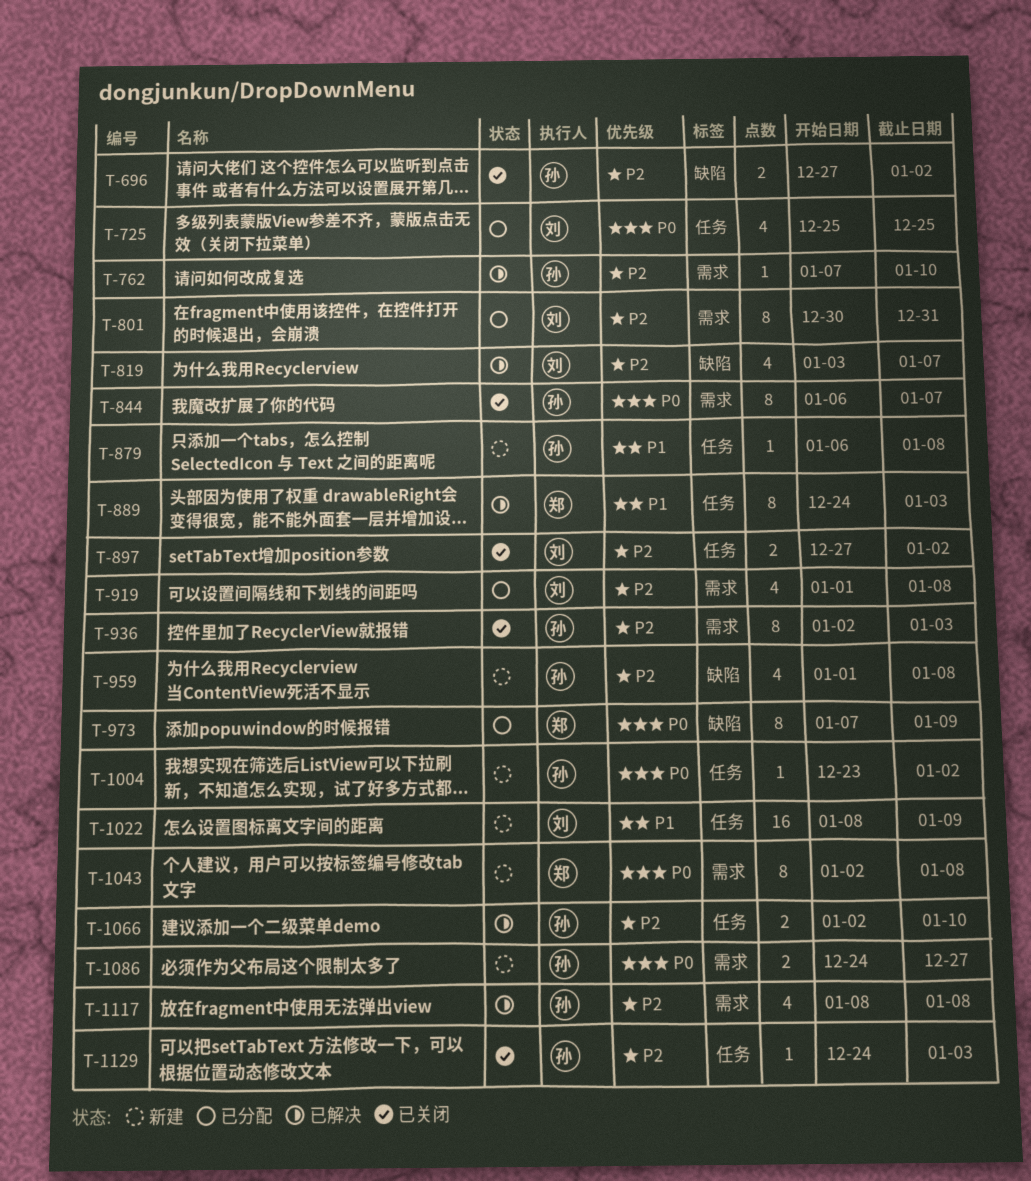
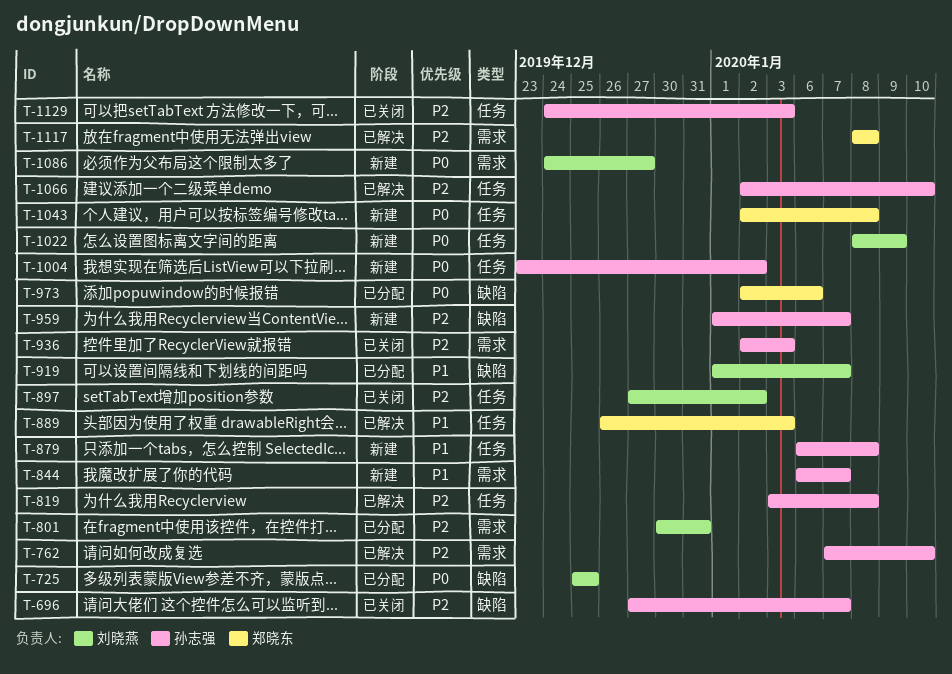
T-696, due: Jan 2 -> Jan 7
T-725, label: 任务 -> 缺陷
T-819, owner: 刘晓燕 -> 孙志强
T-819, label: 缺陷 -> 任务
T-819, due: Jan 7 -> Jan 8
T-844, status: 已关闭 -> 新建
T-844, priority: P0 -> P1
T-889, start: Dec 24 -> Dec 26
T-919, priority: P2 -> P1
T-919, label: 需求 -> 缺陷
T-919, due: Jan 8 -> Jan 7
T-959, due: Jan 8 -> Jan 7
T-973, start: Jan 7 -> Jan 2
T-973, due: Jan 9 -> Jan 6
T-1022, priority: P1 -> P0
T-1043, label: 需求 -> 任务
T-1086, owner: 孙志强 -> 刘晓燕
T-1117, owner: 孙志强 -> 郑晓东

